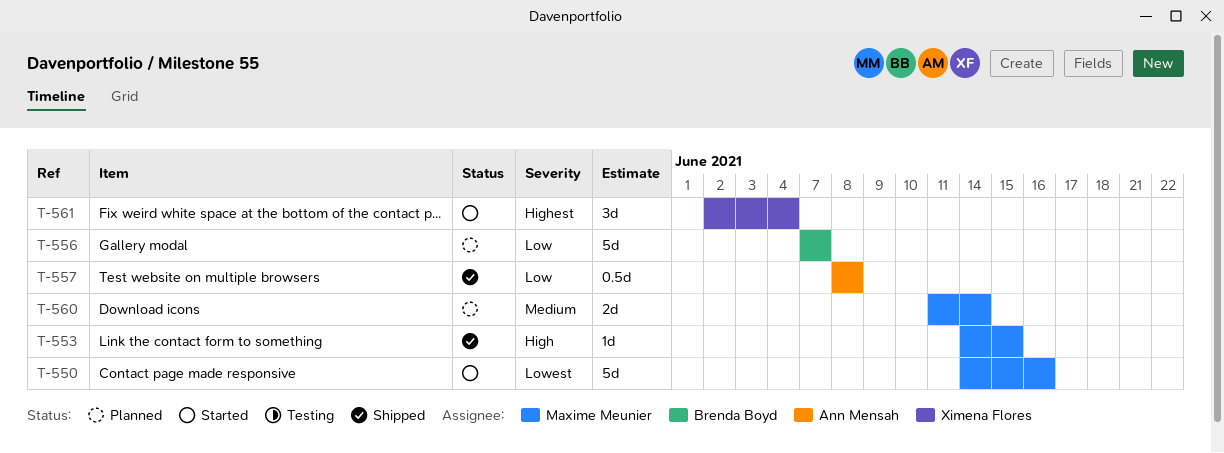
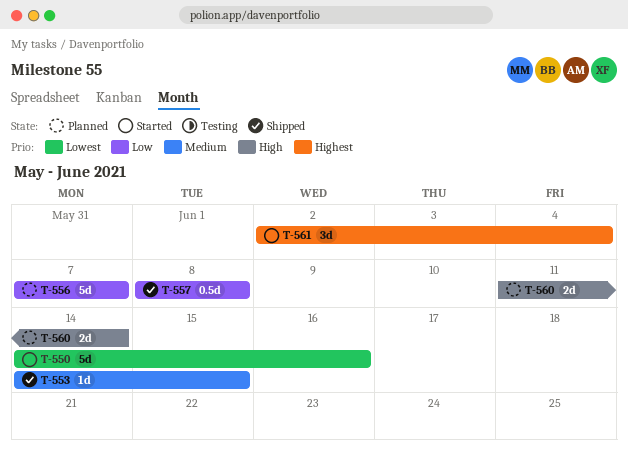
T-553, priority: High -> Medium
T-560, priority: Medium -> High

